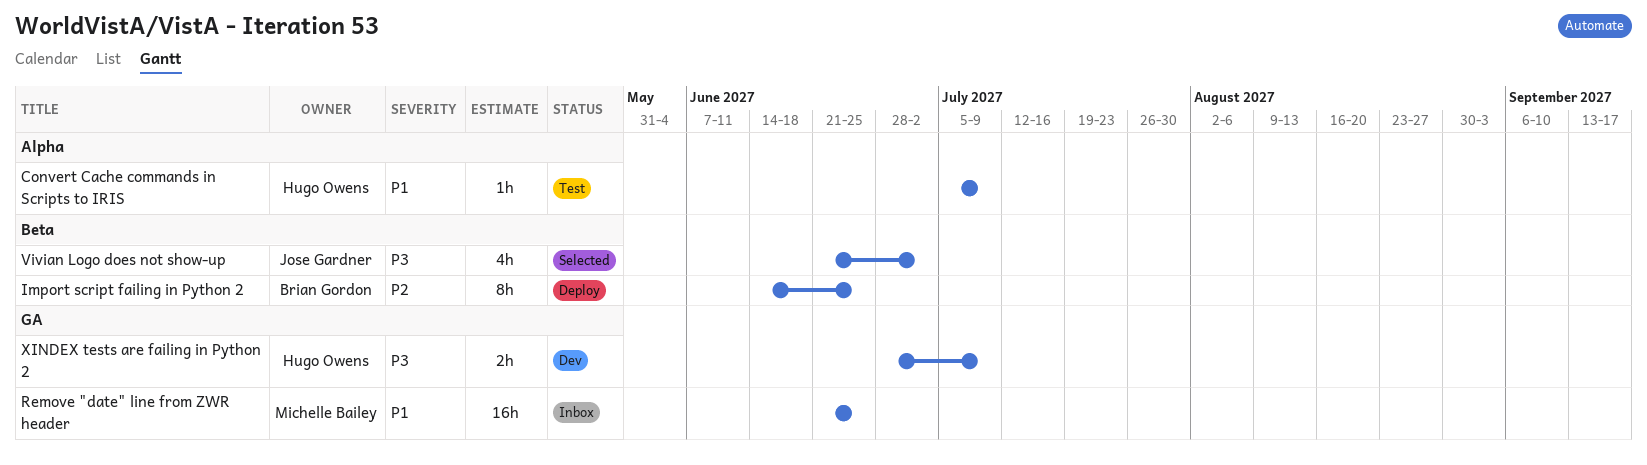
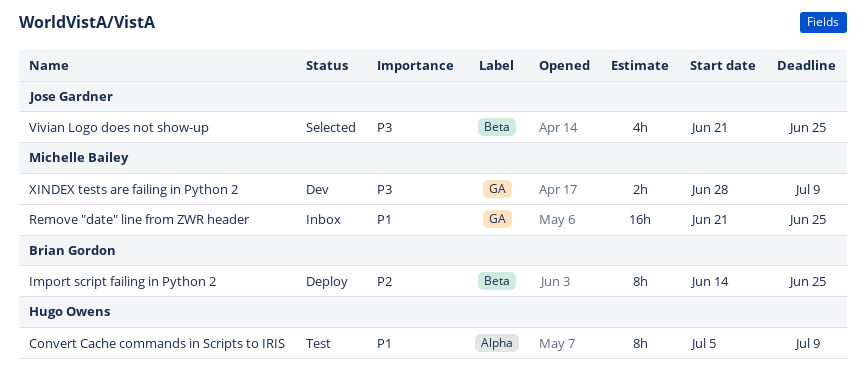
Convert Cache commands in Scripts to IRIS, estimate: 1h -> 8h
Vivian Logo does not show-up, due: Jul 2 -> Jun 25
XINDEX tests are failing in Python 2, owner: Hugo Owens -> Michelle Bailey

